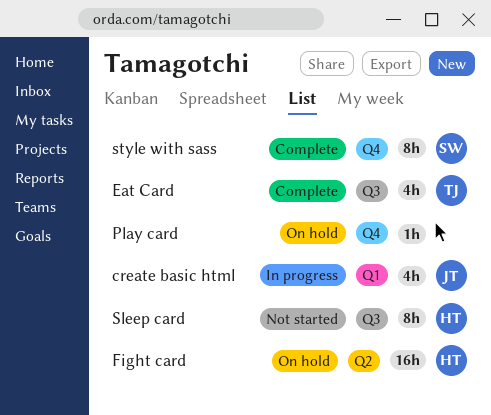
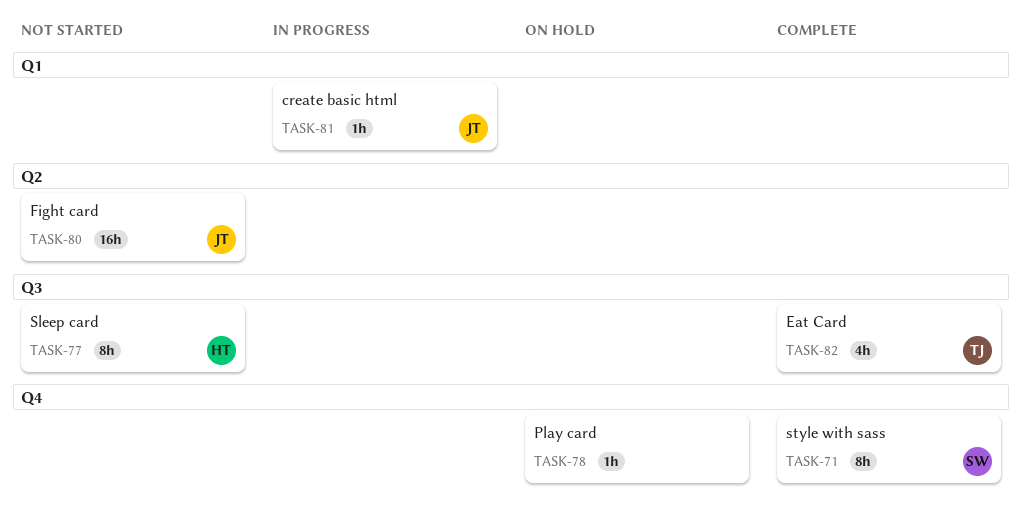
create basic html, estimate: 4h -> 1h
Fight card, status: On hold -> Not started
Fight card, owner: HT -> JT

